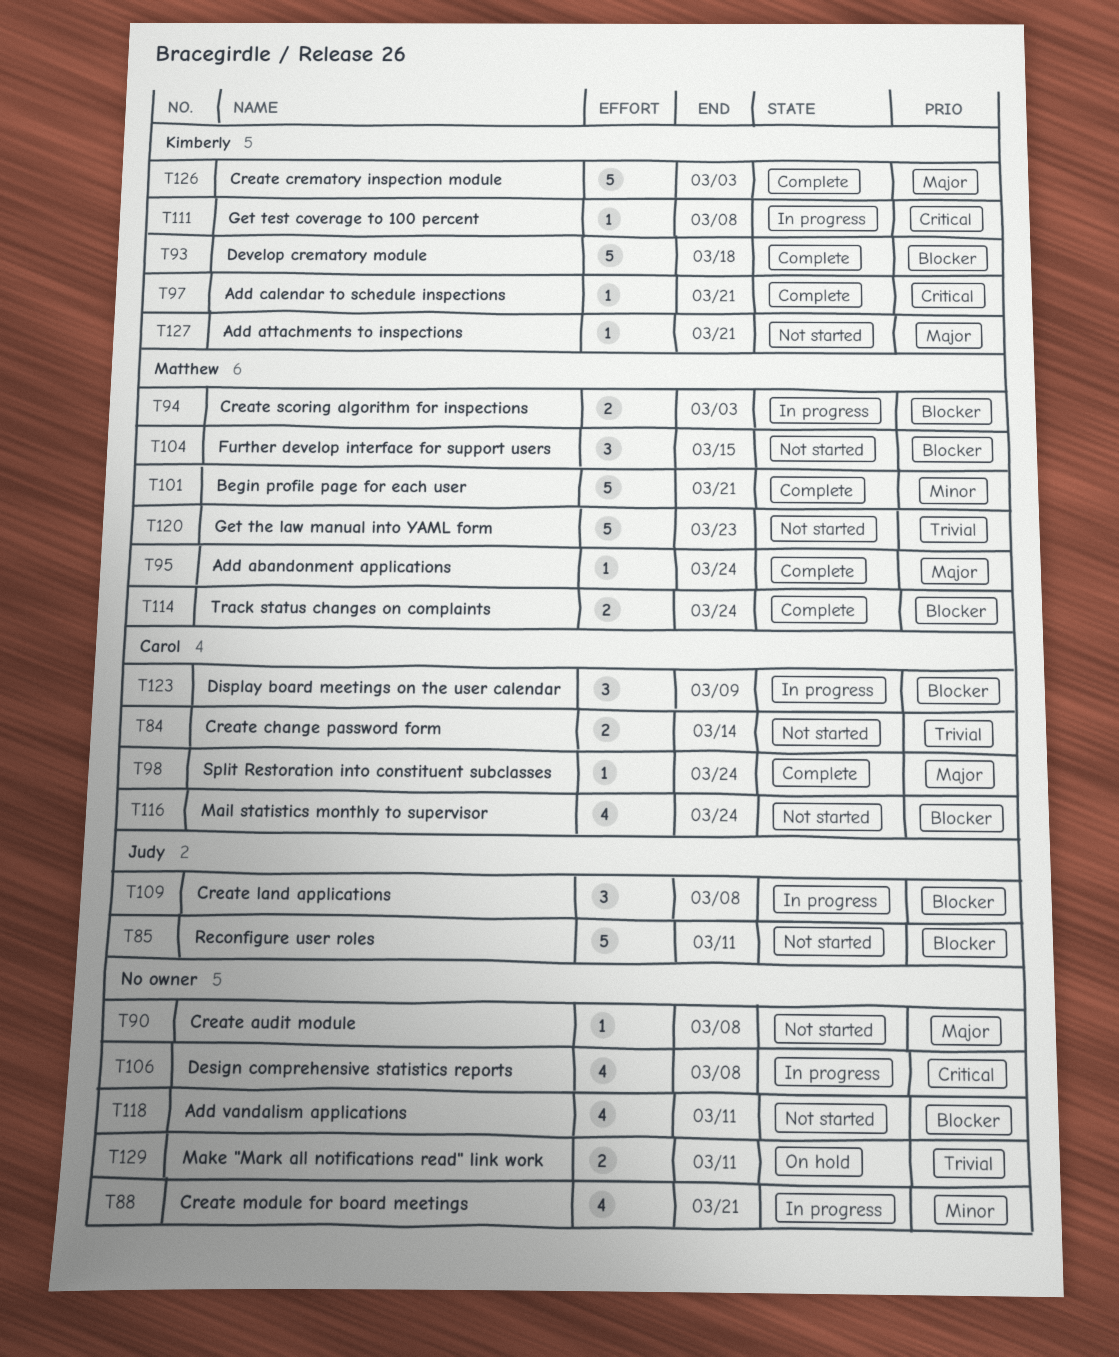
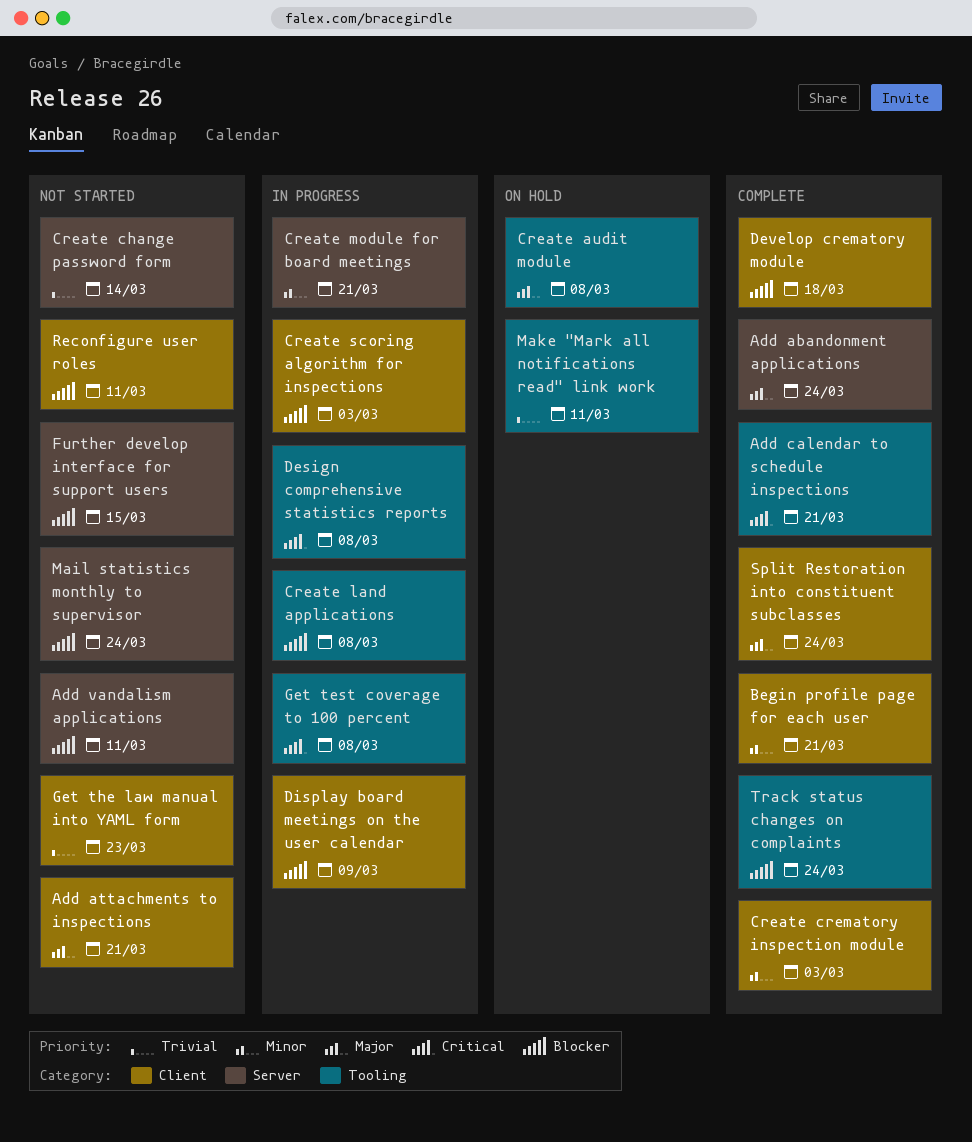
Create audit module, status: Not started -> On hold
Create crematory inspection module, priority: Major -> Minor

